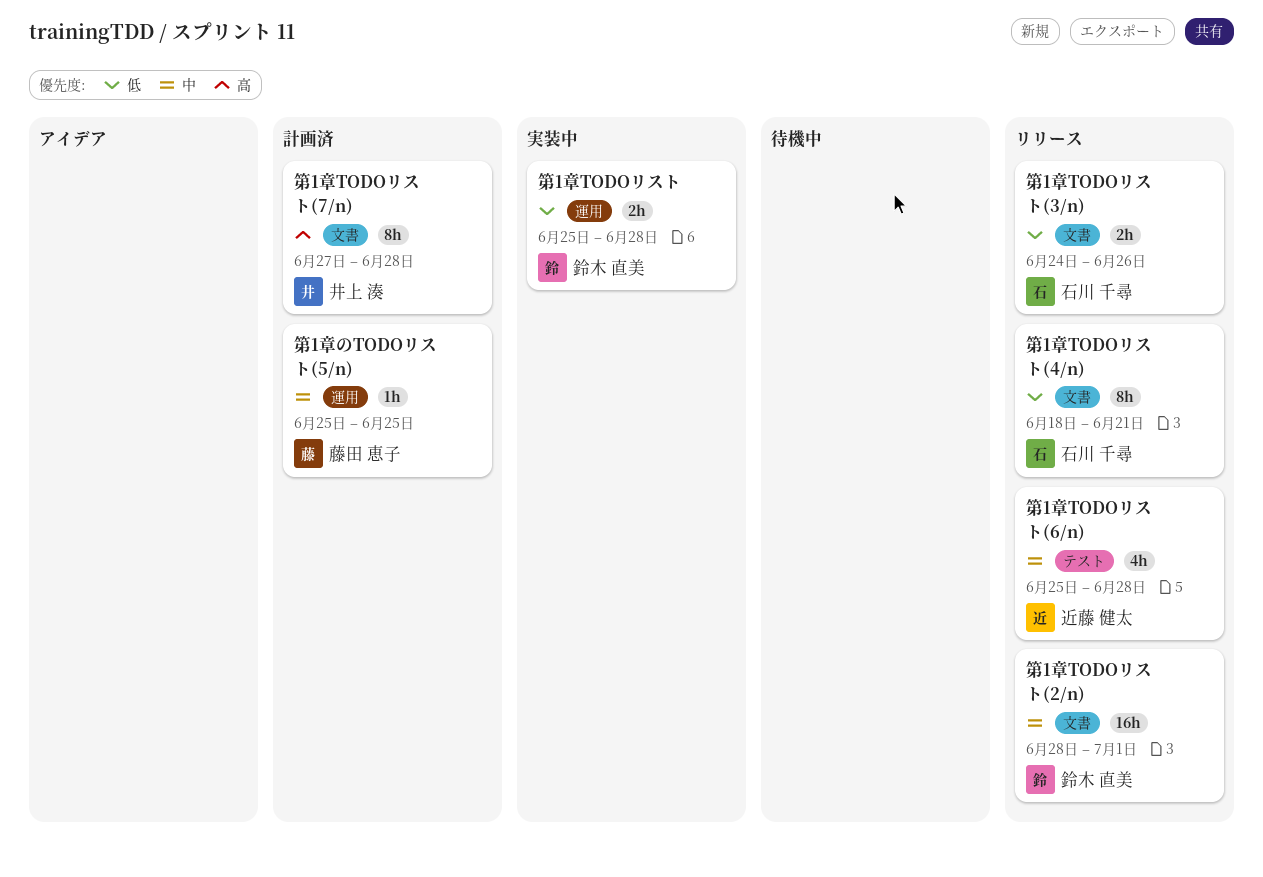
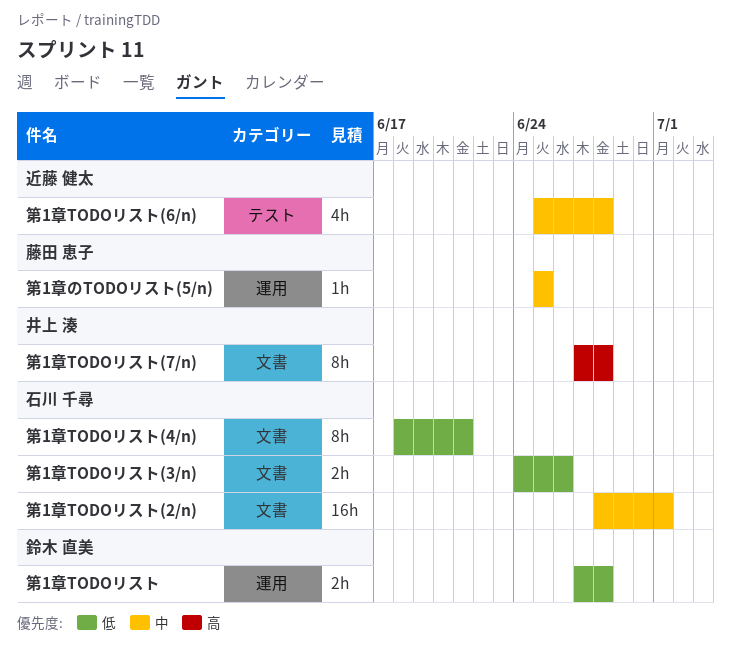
第1章TODOリスト, start: Jun 25 -> Jun 27
第1章TODOリスト(2/n), owner: 鈴木 直美 -> 石川 千尋

